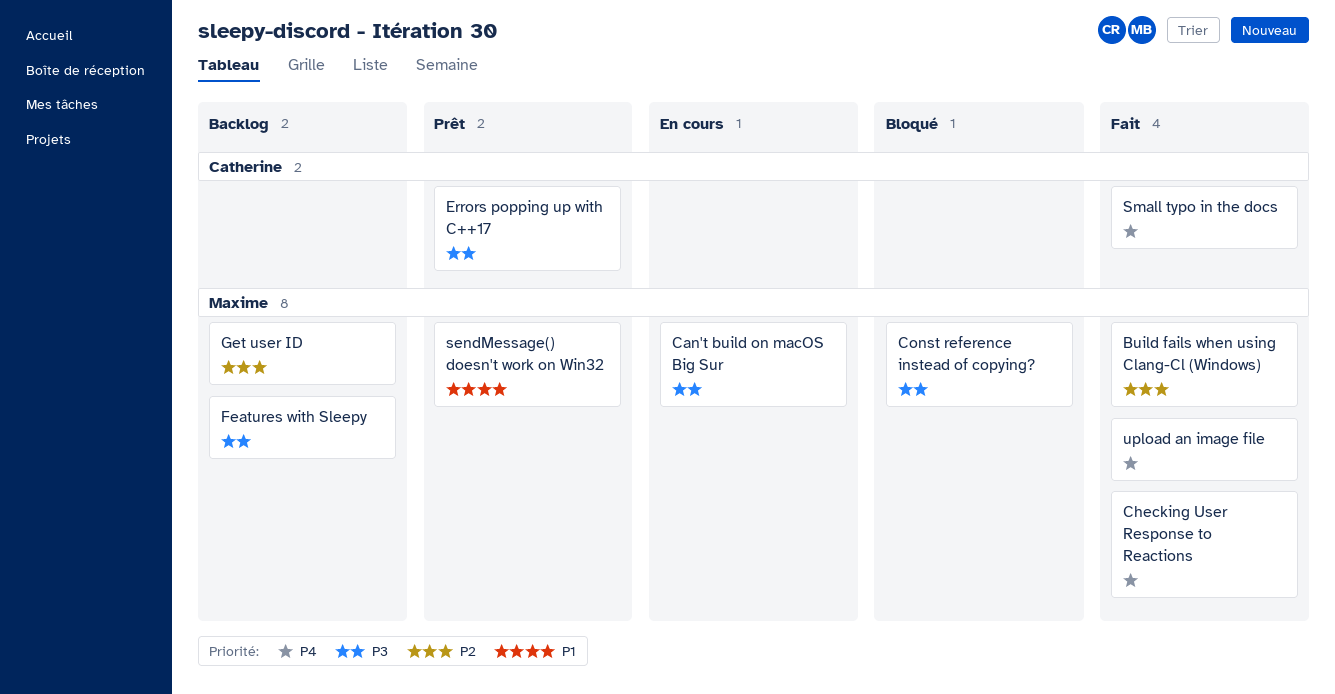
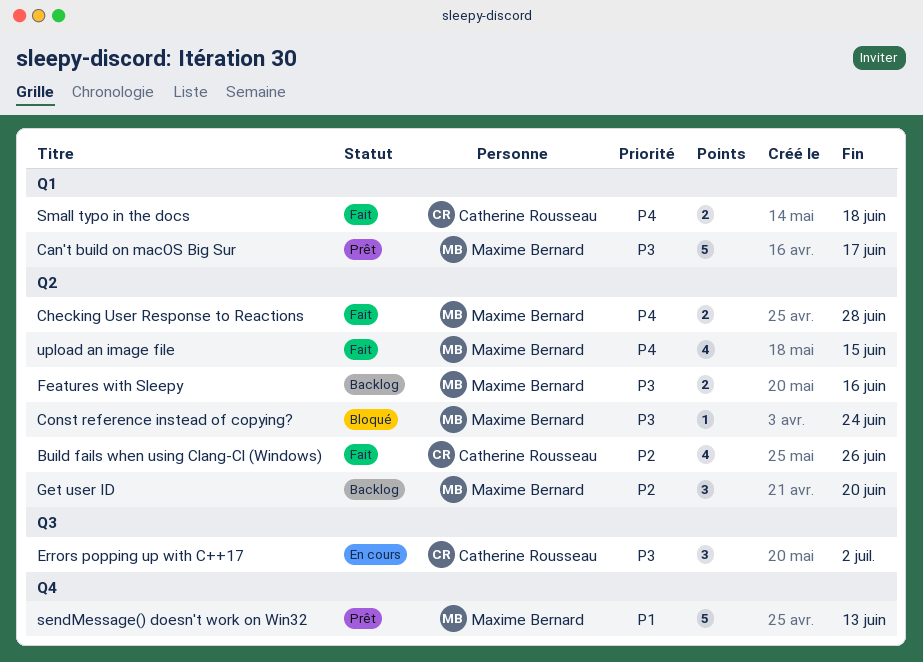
Build fails when using Clang-Cl (Windows), owner: Maxime Bernard -> Catherine Rousseau
Can't build on macOS Big Sur, status: En cours -> Prêt
Errors popping up with C++17, status: Prêt -> En cours

